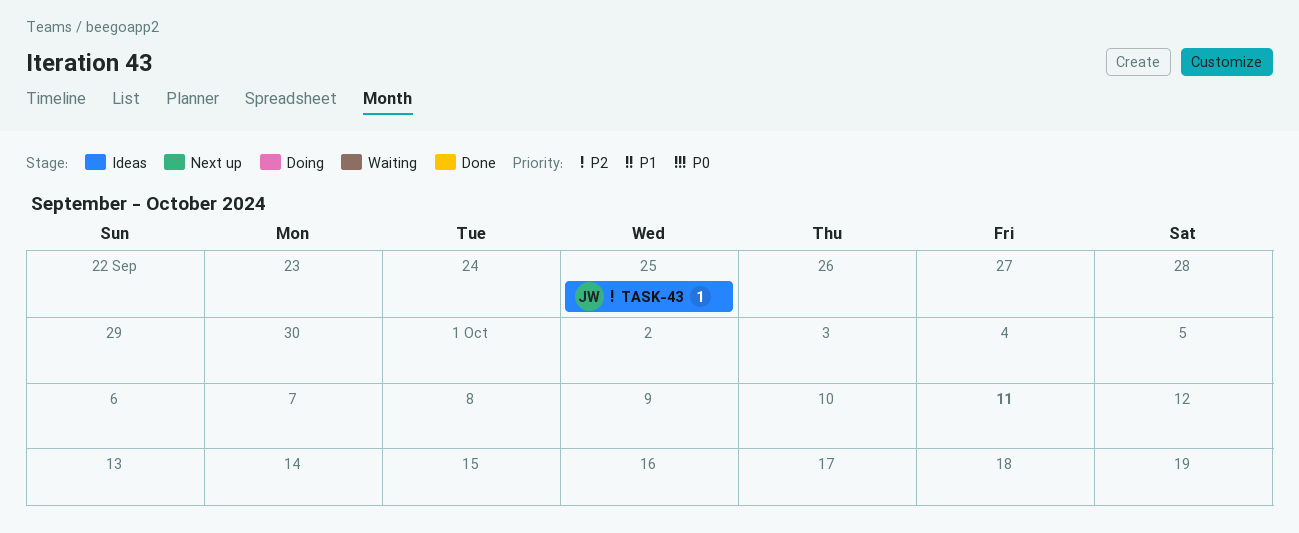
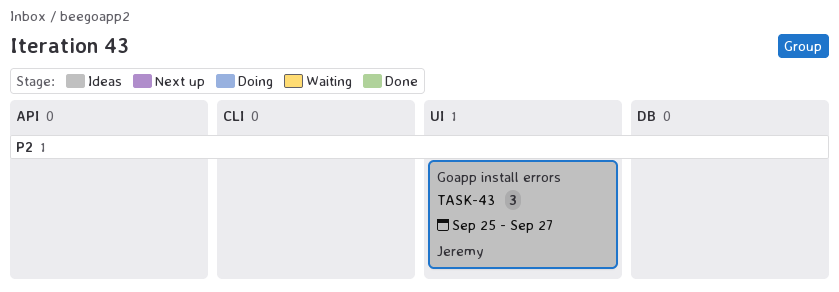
TASK-43, estimate: 1 -> 3
TASK-43, due: Sep 25 -> Sep 27

